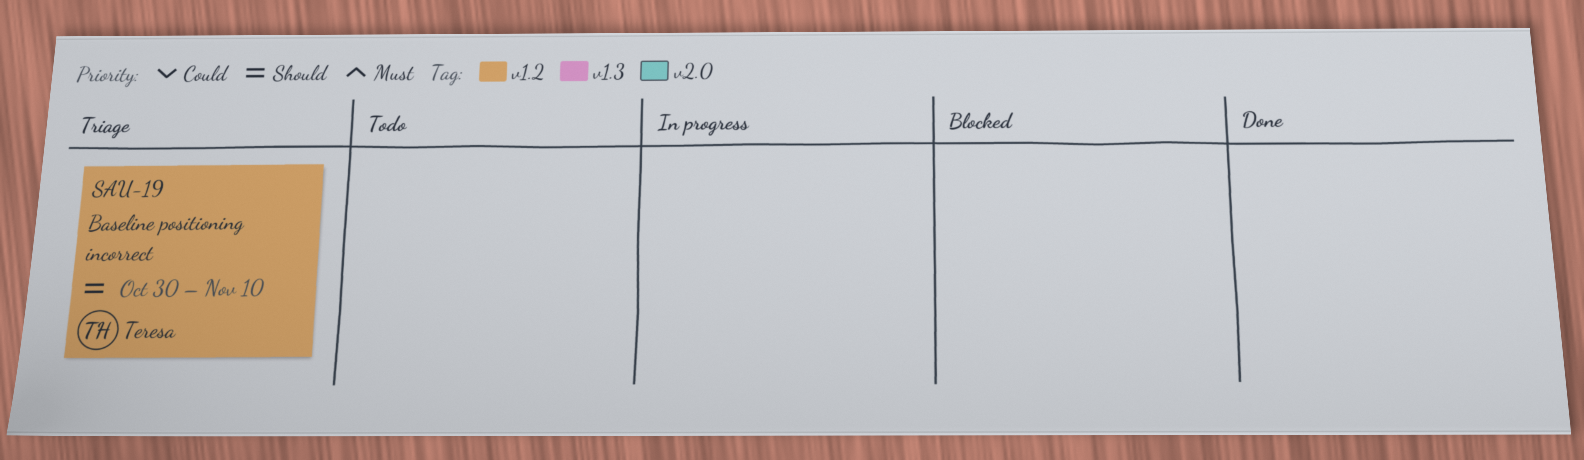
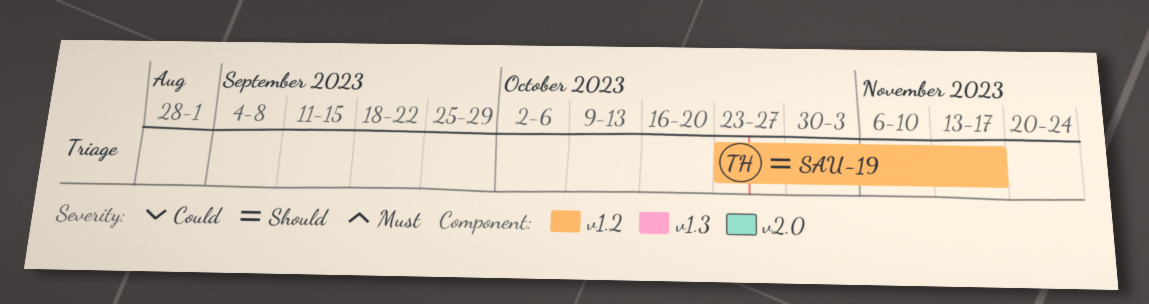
SAU-19, start: Oct 30 -> Oct 23
SAU-19, due: Nov 10 -> Nov 17

